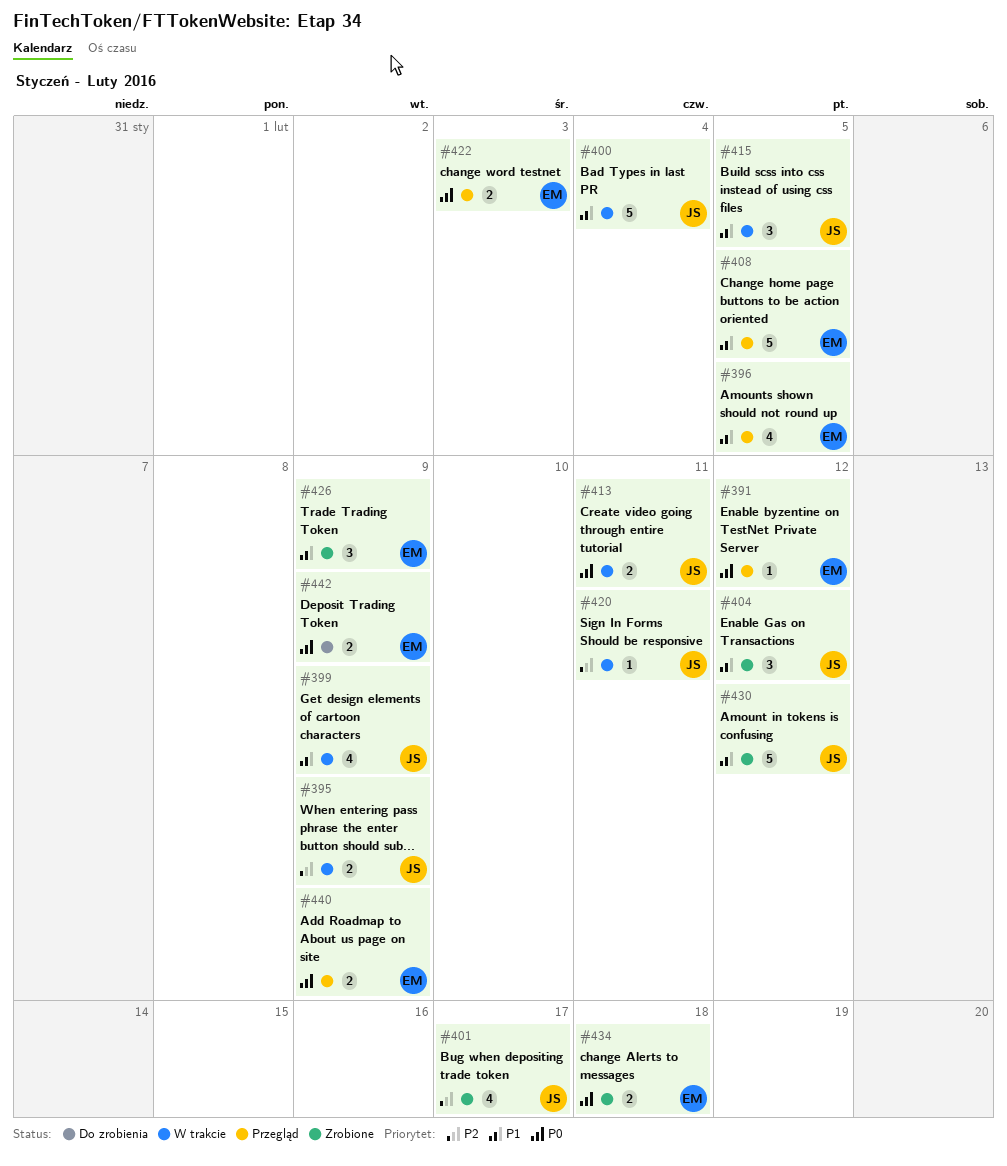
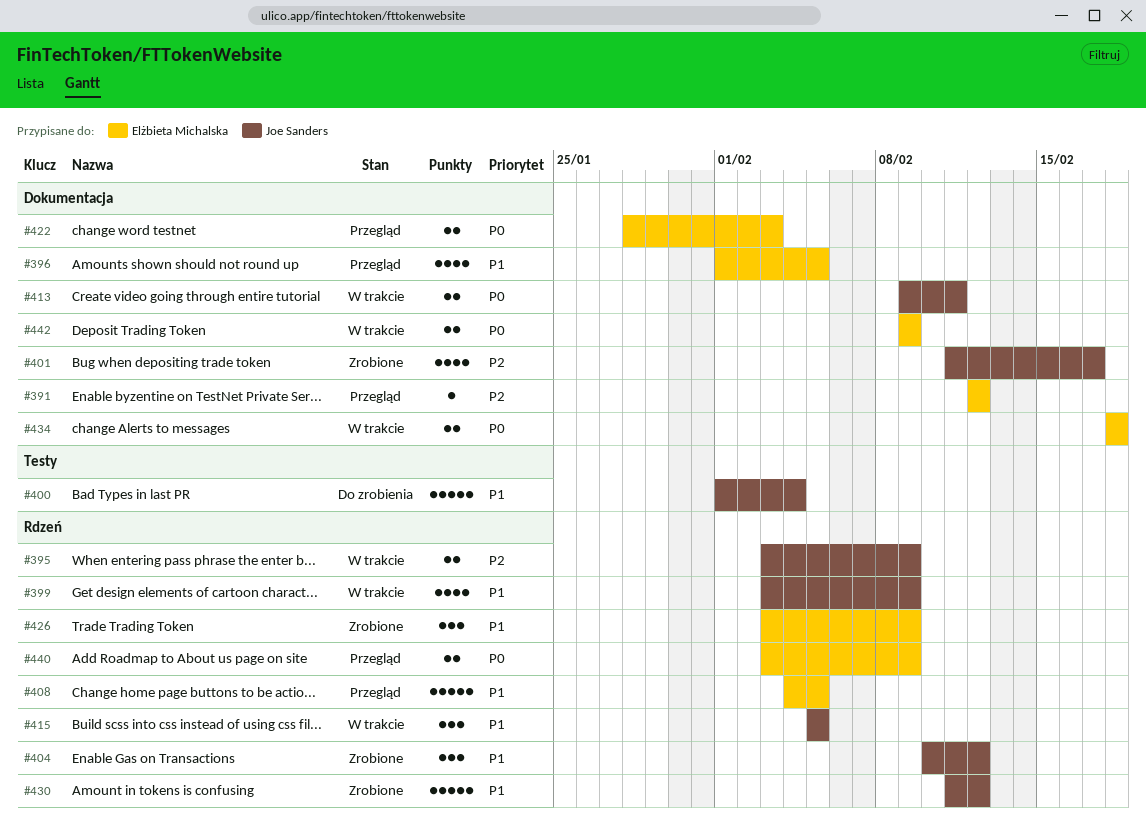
#391, priority: P0 -> P2
#400, status: W trakcie -> Do zrobienia
#420: present -> none
#434, status: Zrobione -> W trakcie
#442, status: Do zrobienia -> W trakcie

